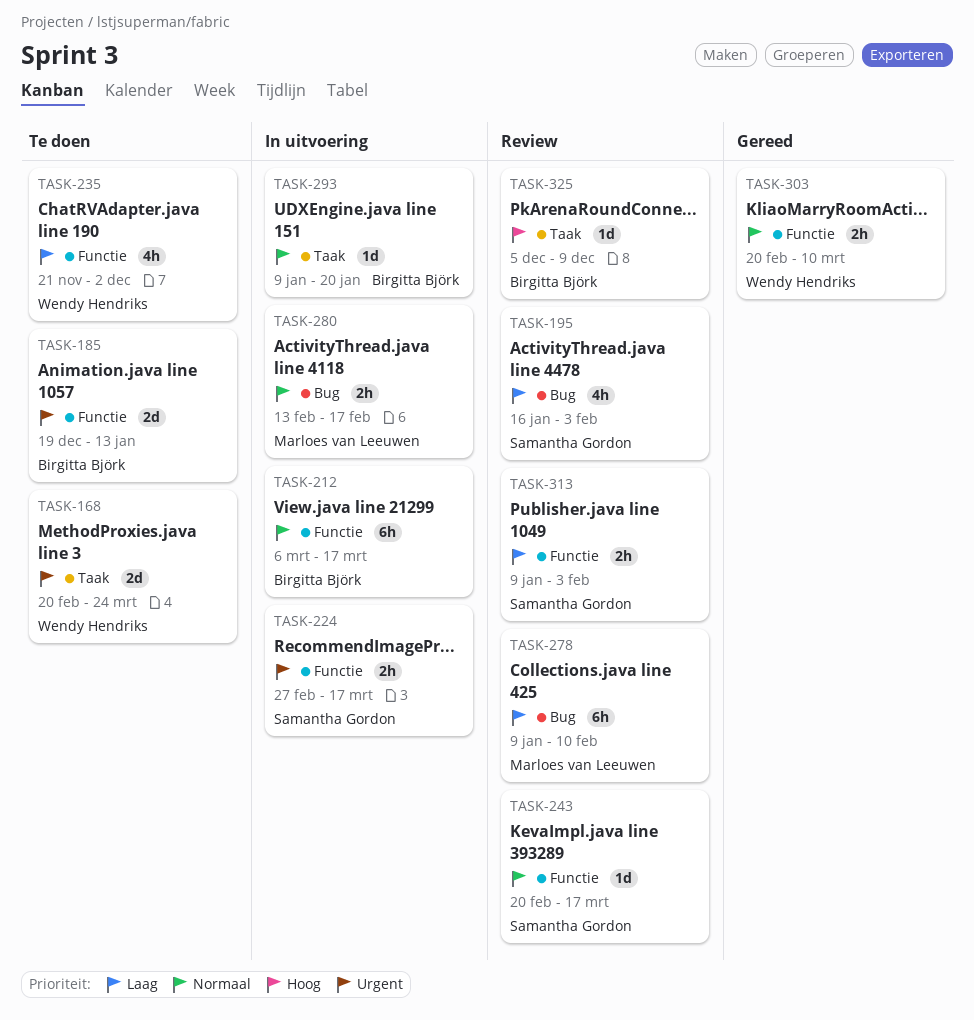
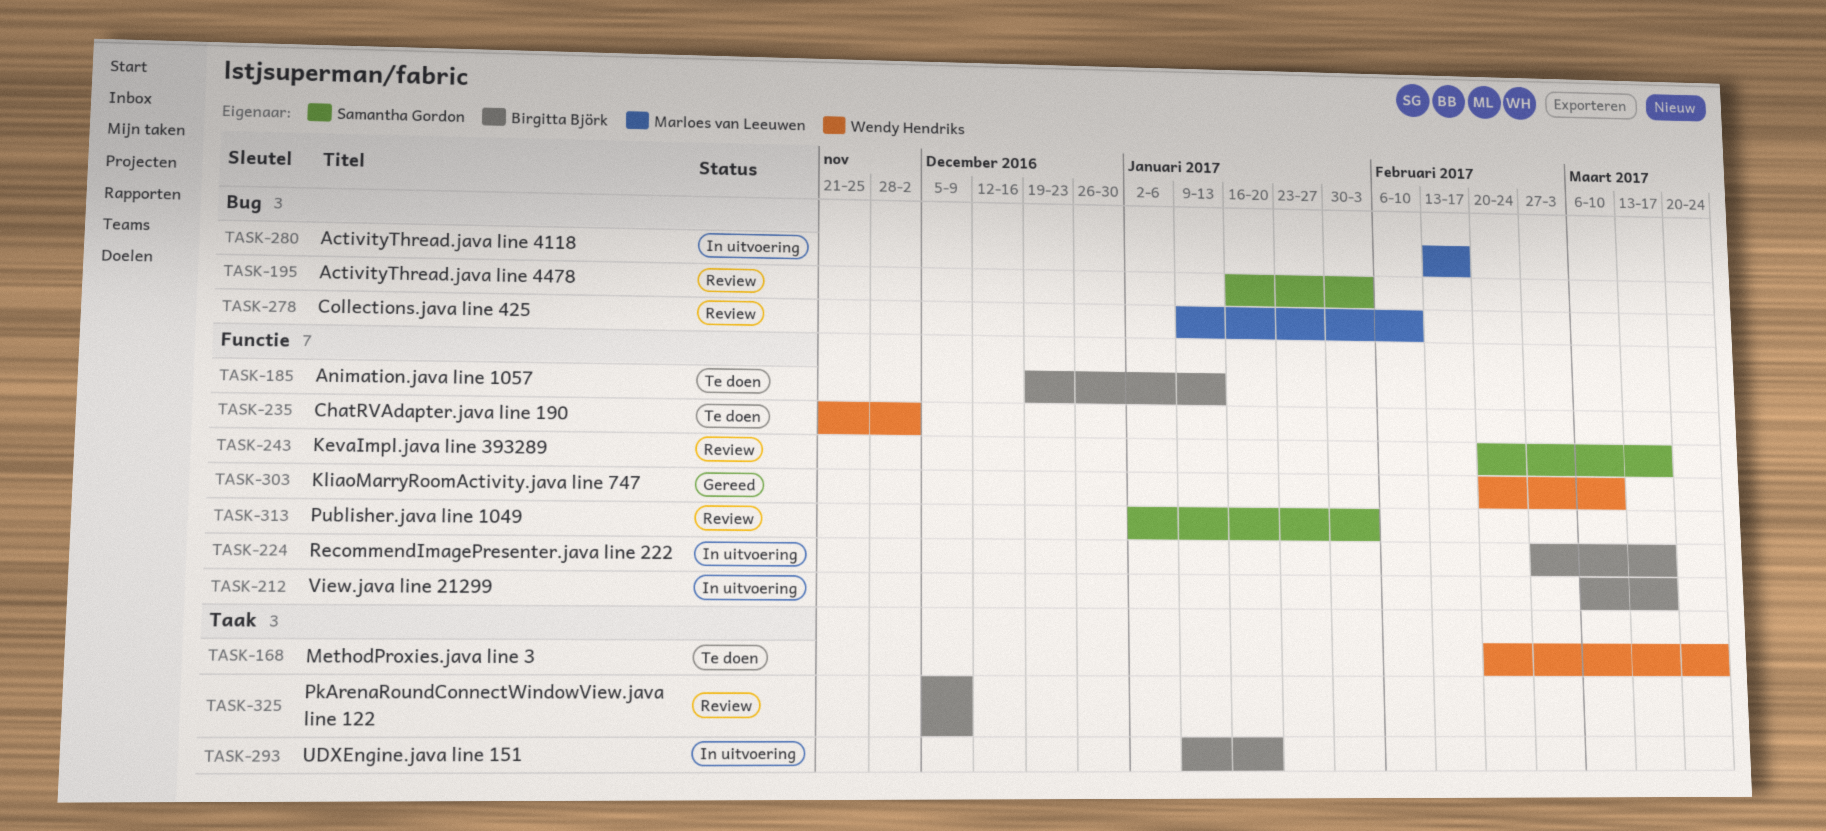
TASK-224, owner: Samantha Gordon -> Birgitta Björk
TASK-313, start: Jan 9 -> Jan 2

